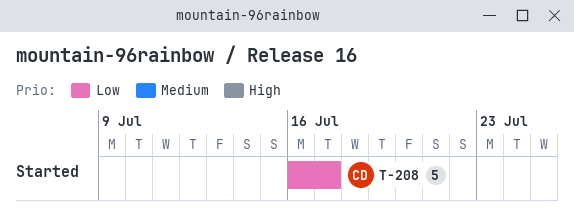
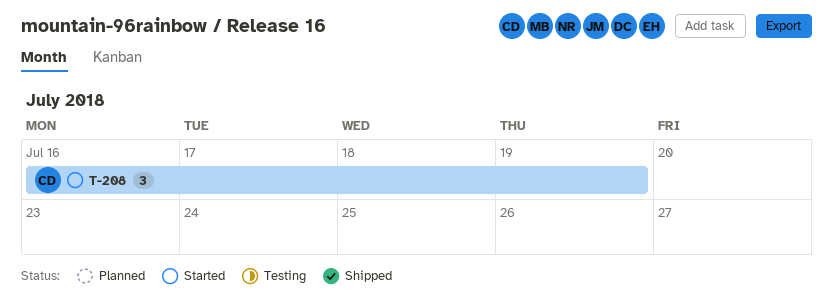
T-208, estimate: 5 -> 3
T-208, due: Jul 17 -> Jul 19

